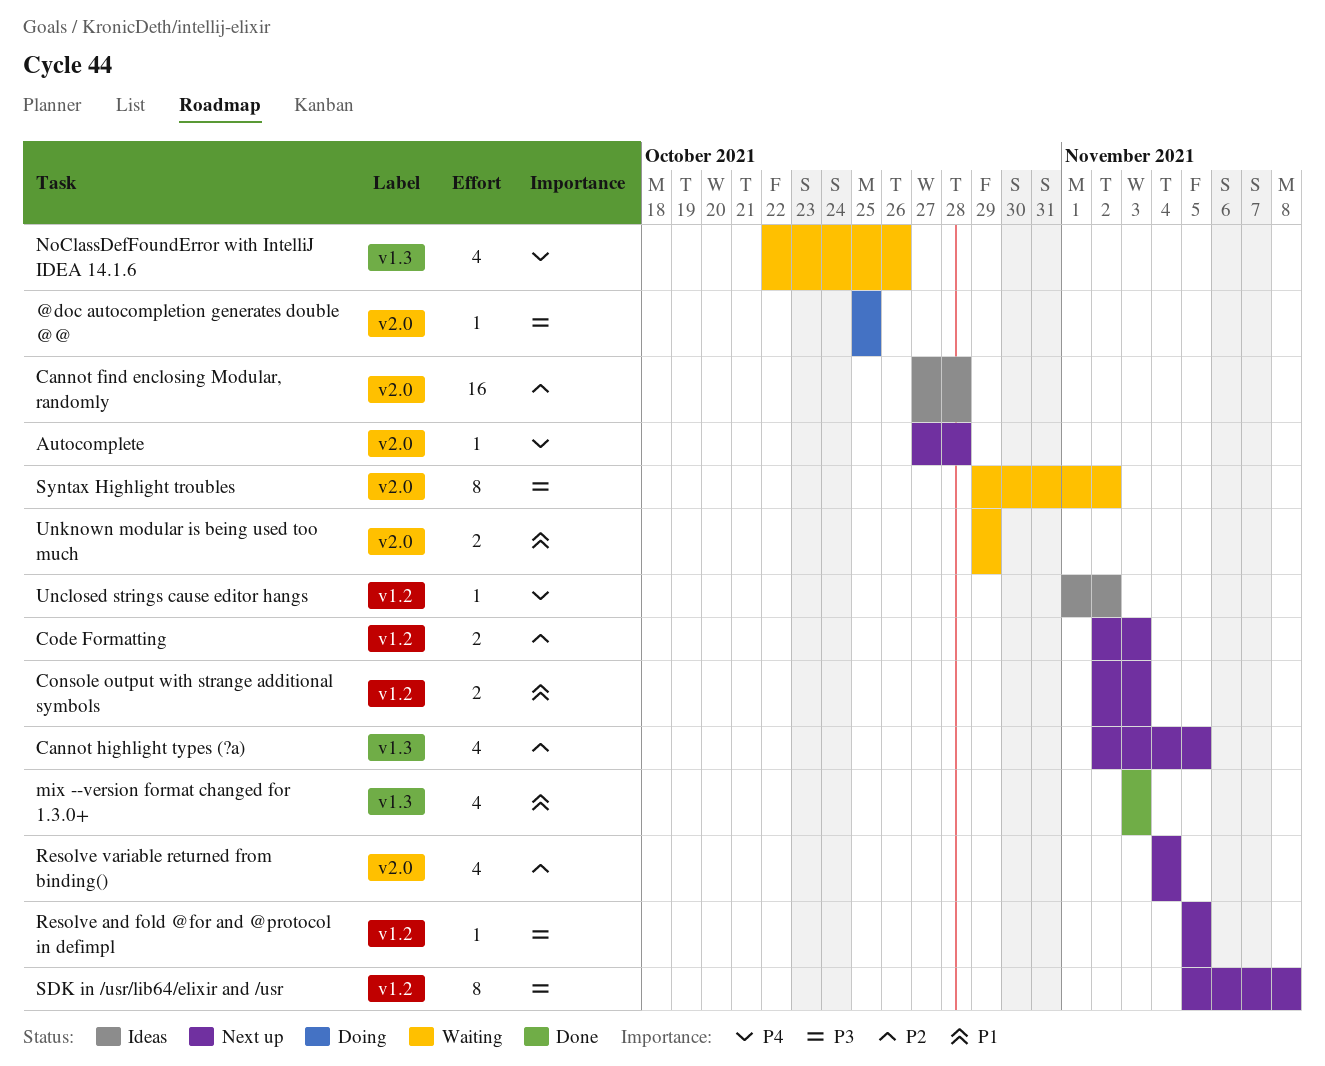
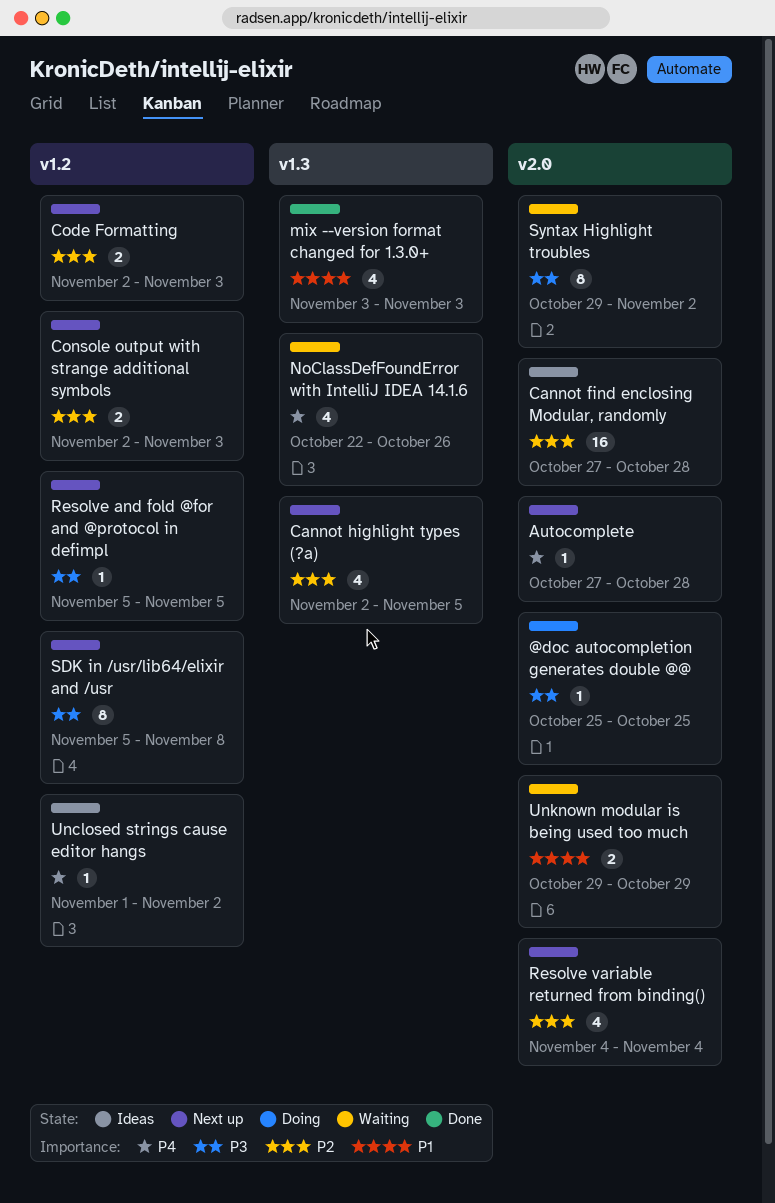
Console output with strange additional symbols, priority: P1 -> P2

